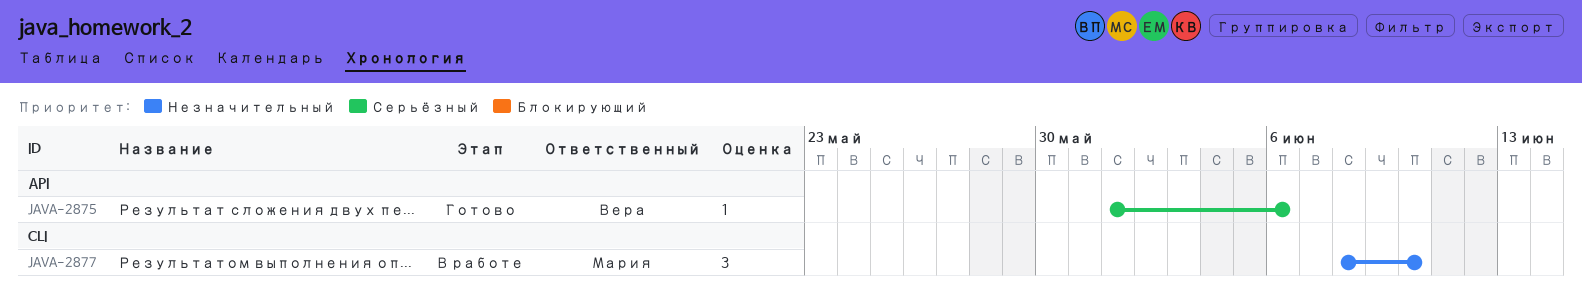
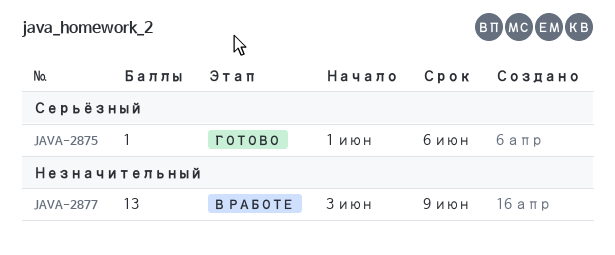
JAVA-2877, estimate: 3 -> 13
JAVA-2877, start: Jun 8 -> Jun 3
JAVA-2877, due: Jun 10 -> Jun 9

